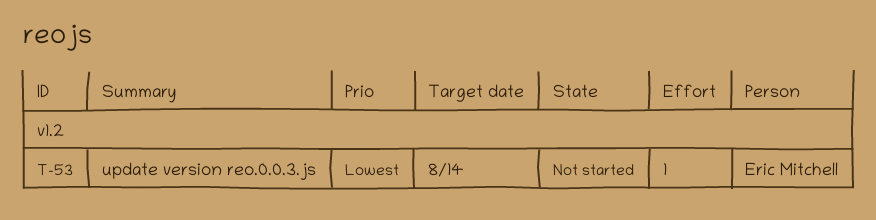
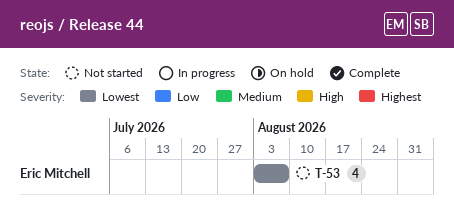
T-53, estimate: 1 -> 4
T-53, due: Aug 14 -> Aug 7

